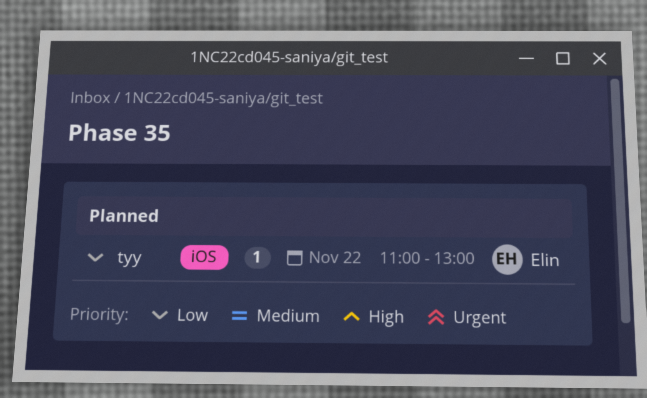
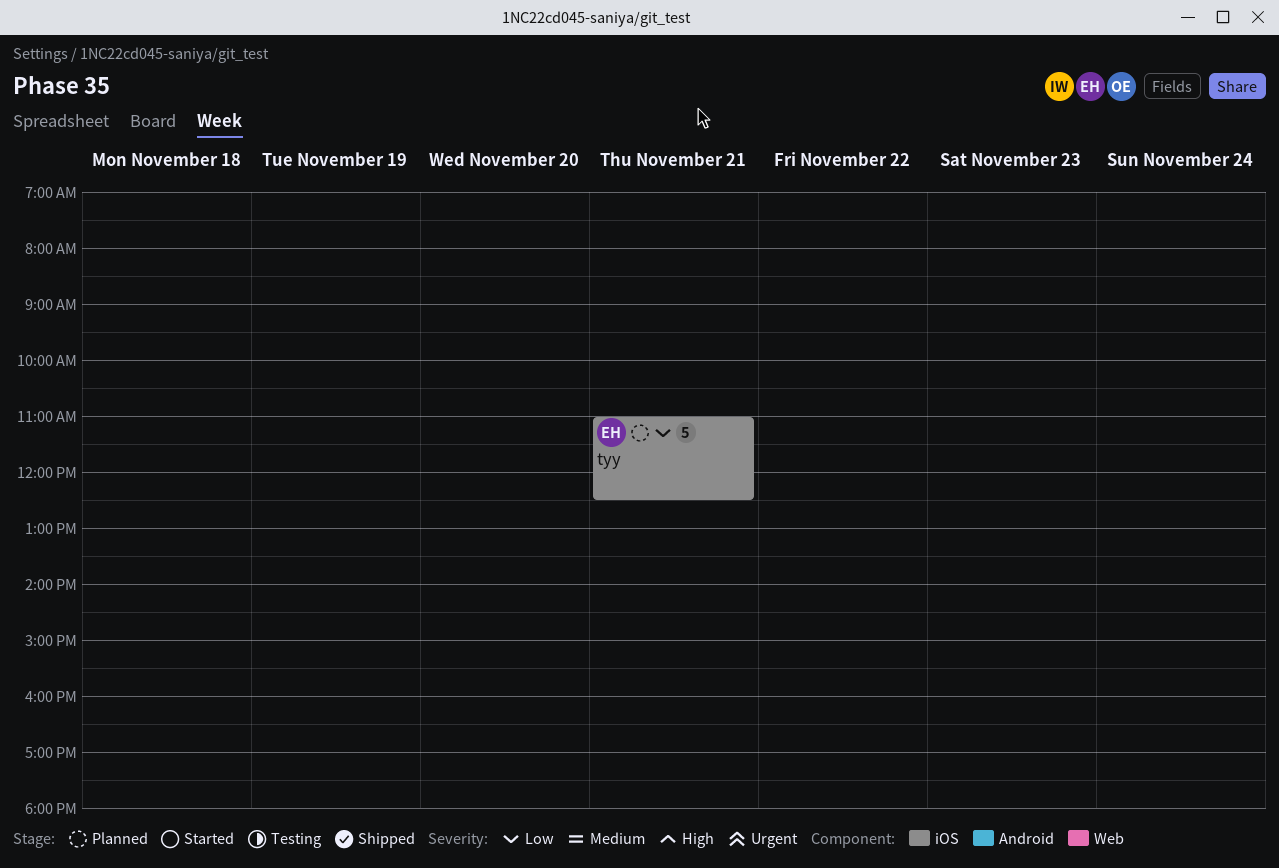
tyy, estimate: 1 -> 5
tyy, day: Nov 22 -> Nov 21
tyy, ends: 13:00 -> 12:30

